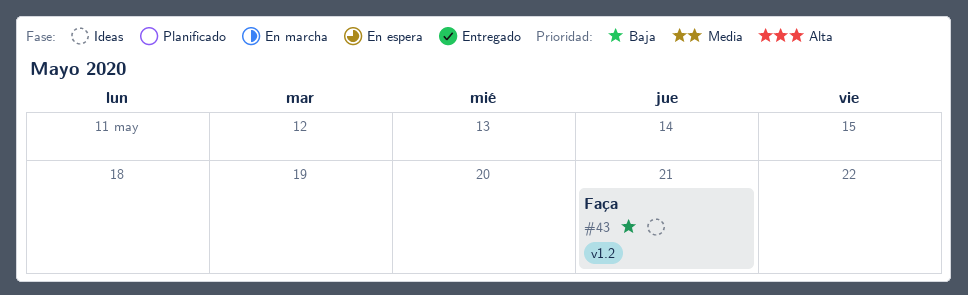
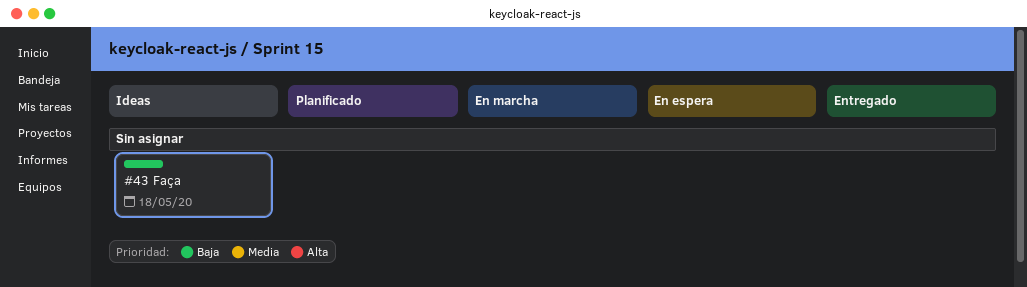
#43, due: May 21 -> May 18

